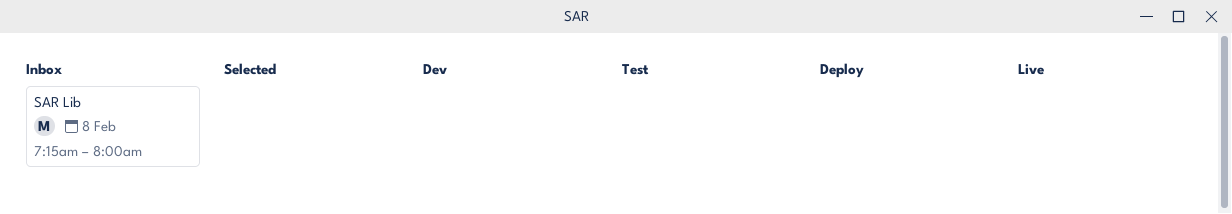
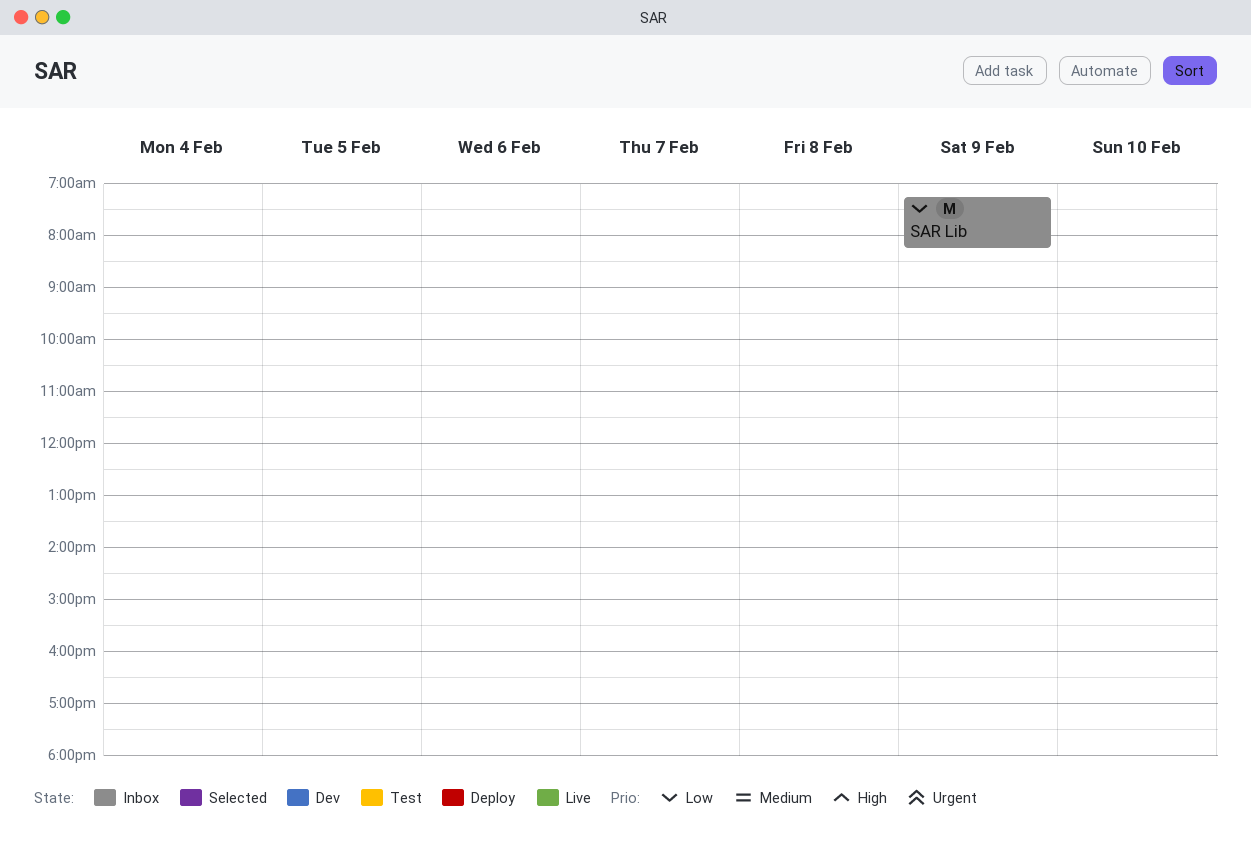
SAR Lib, day: Feb 8 -> Feb 9
SAR Lib, ends: 08:00 -> 08:15

